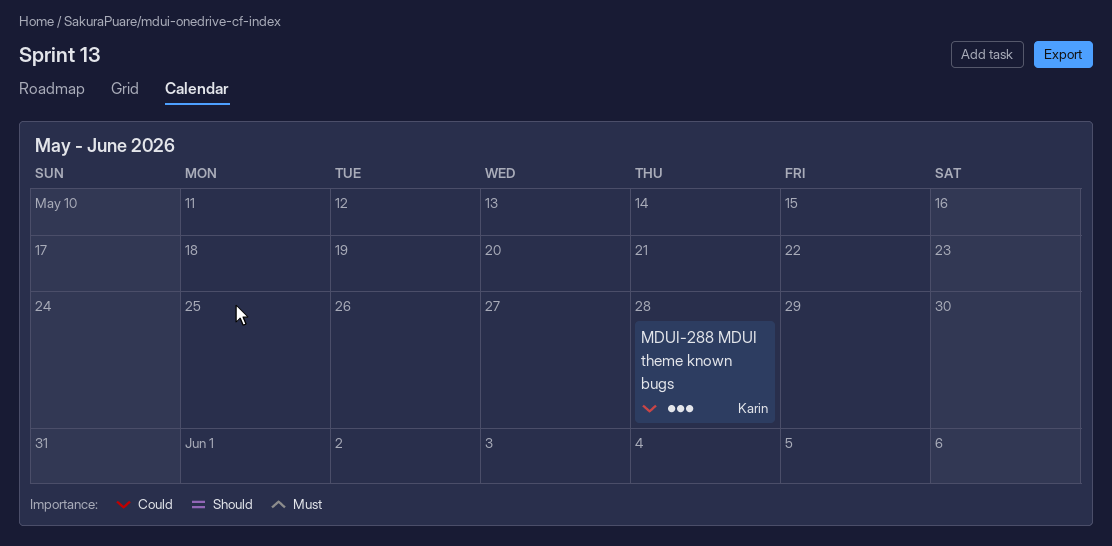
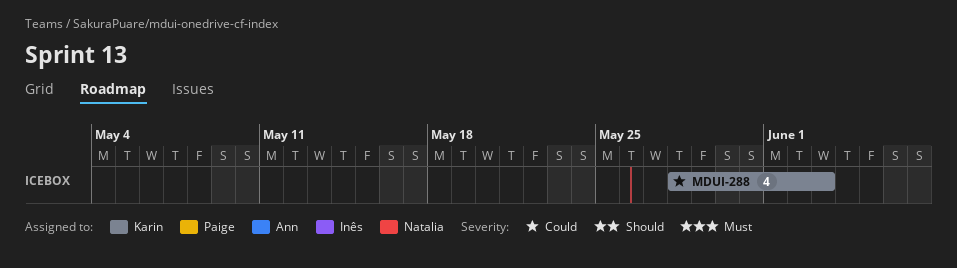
MDUI-288, estimate: 3 -> 4
MDUI-288, due: May 28 -> Jun 3

